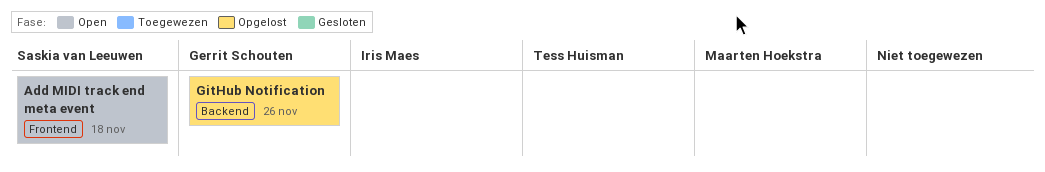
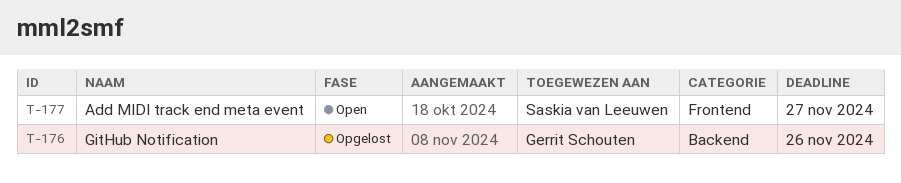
Add MIDI track end meta event, due: Nov 18 -> Nov 27

